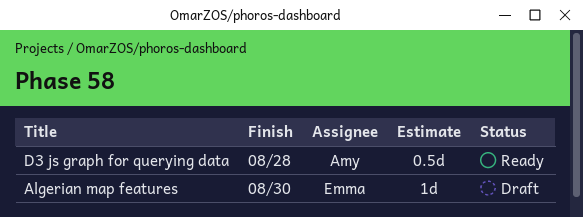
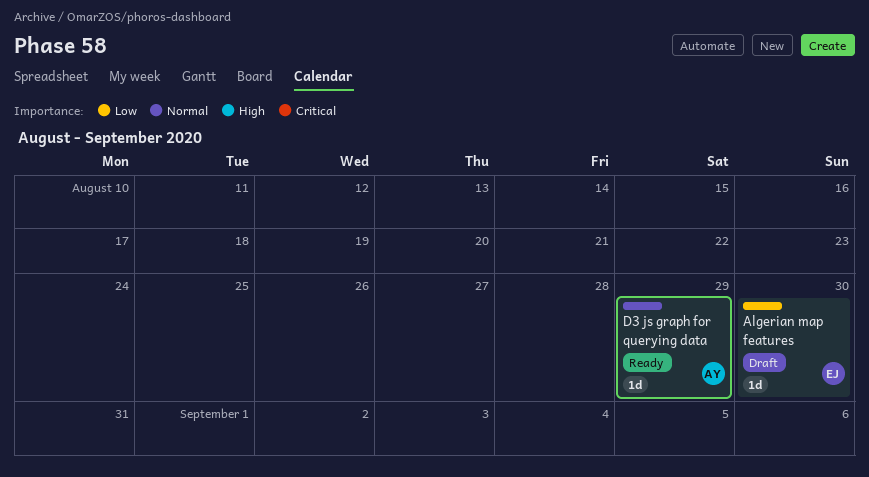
D3 js graph for querying data, estimate: 0.5d -> 1d
D3 js graph for querying data, due: Aug 28 -> Aug 29

